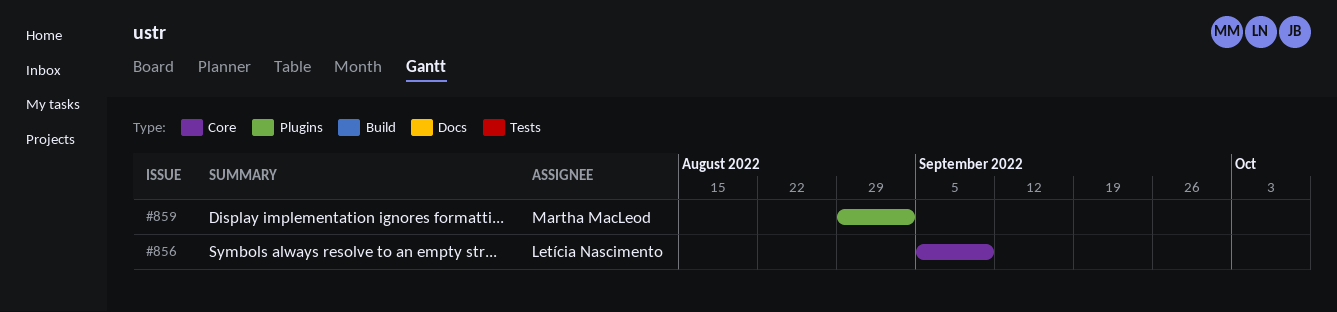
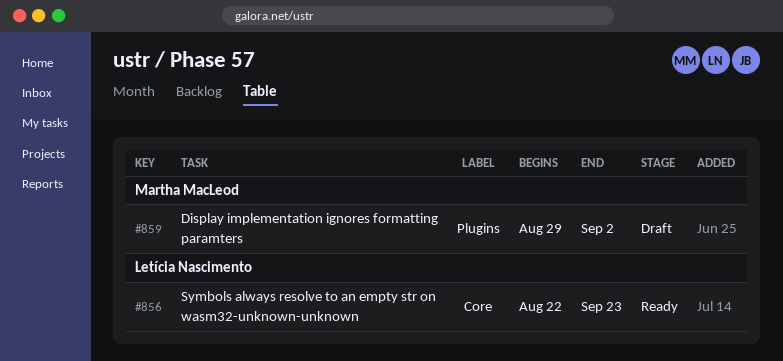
#856, start: Sep 5 -> Aug 22
#856, due: Sep 9 -> Sep 23

